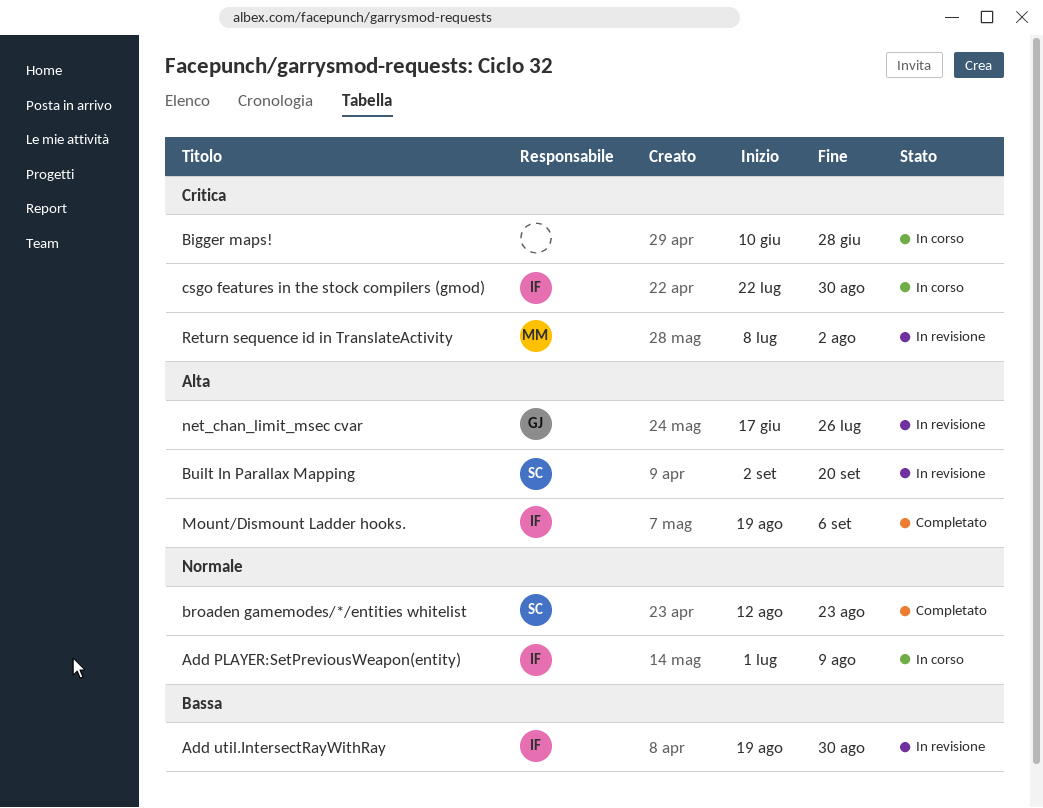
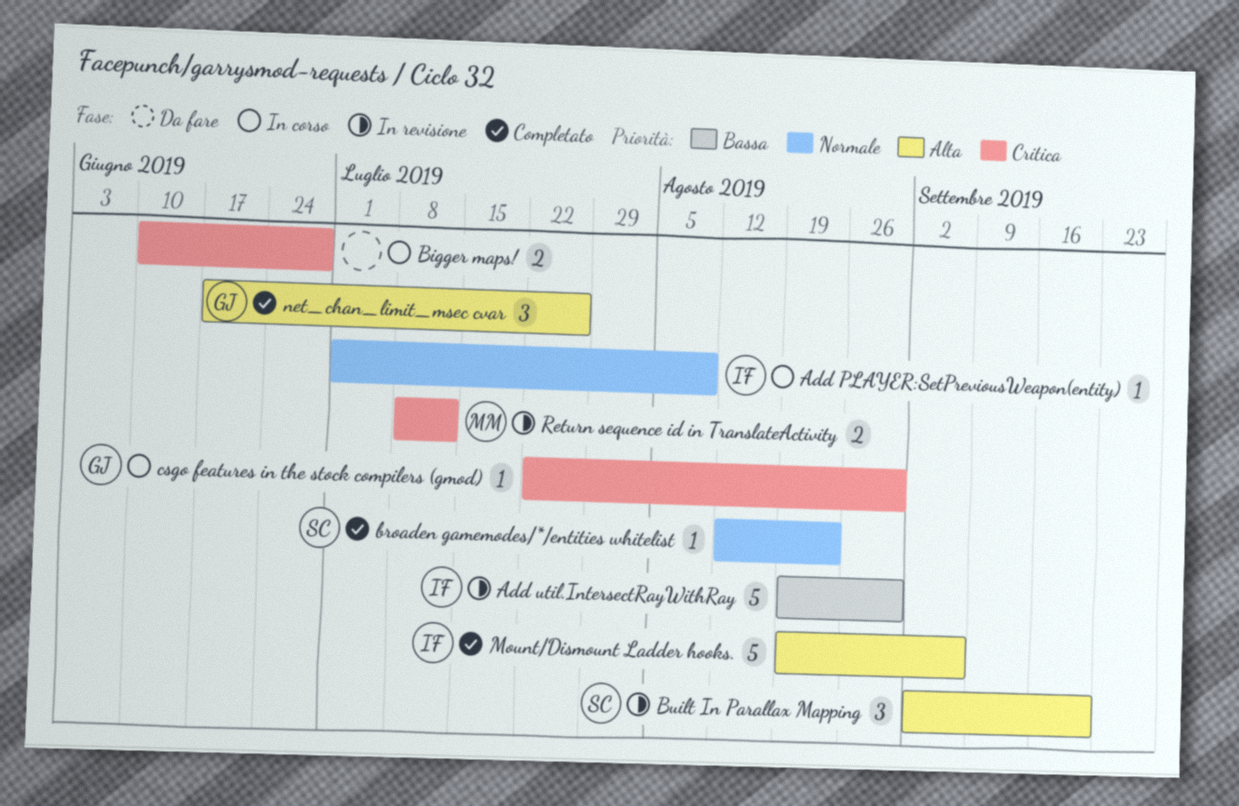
csgo features in the stock compilers (gmod), owner: IF -> GJ
net_chan_limit_msec cvar, status: In revisione -> Completato
Return sequence id in TranslateActivity, due: Aug 2 -> Jul 12

